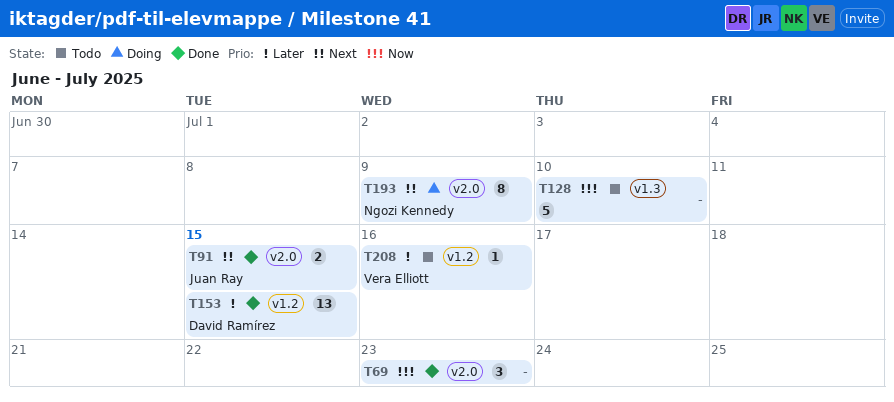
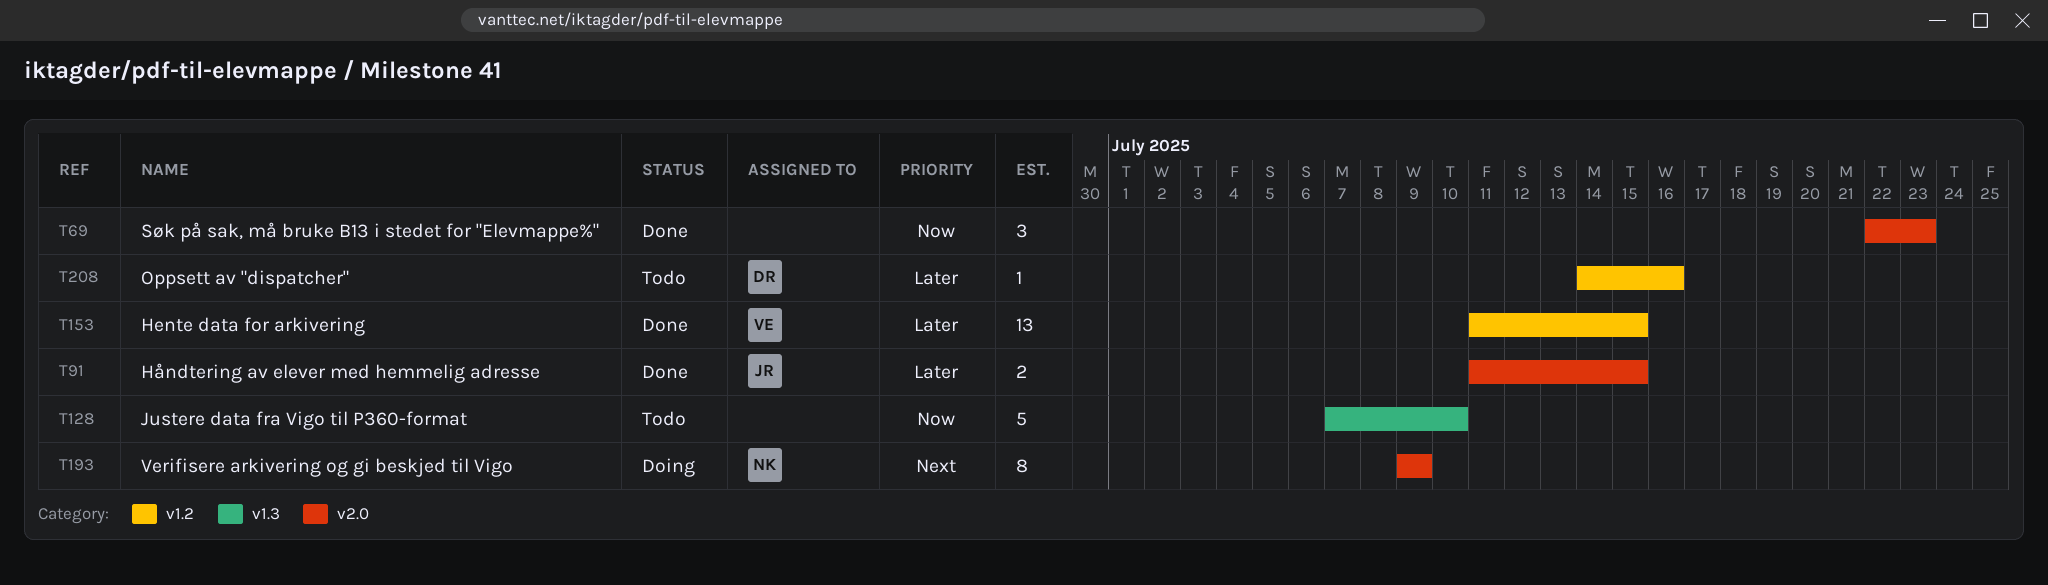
T91, priority: Next -> Later
T153, owner: David Ramírez -> Vera Elliott
T208, owner: Vera Elliott -> David Ramírez

